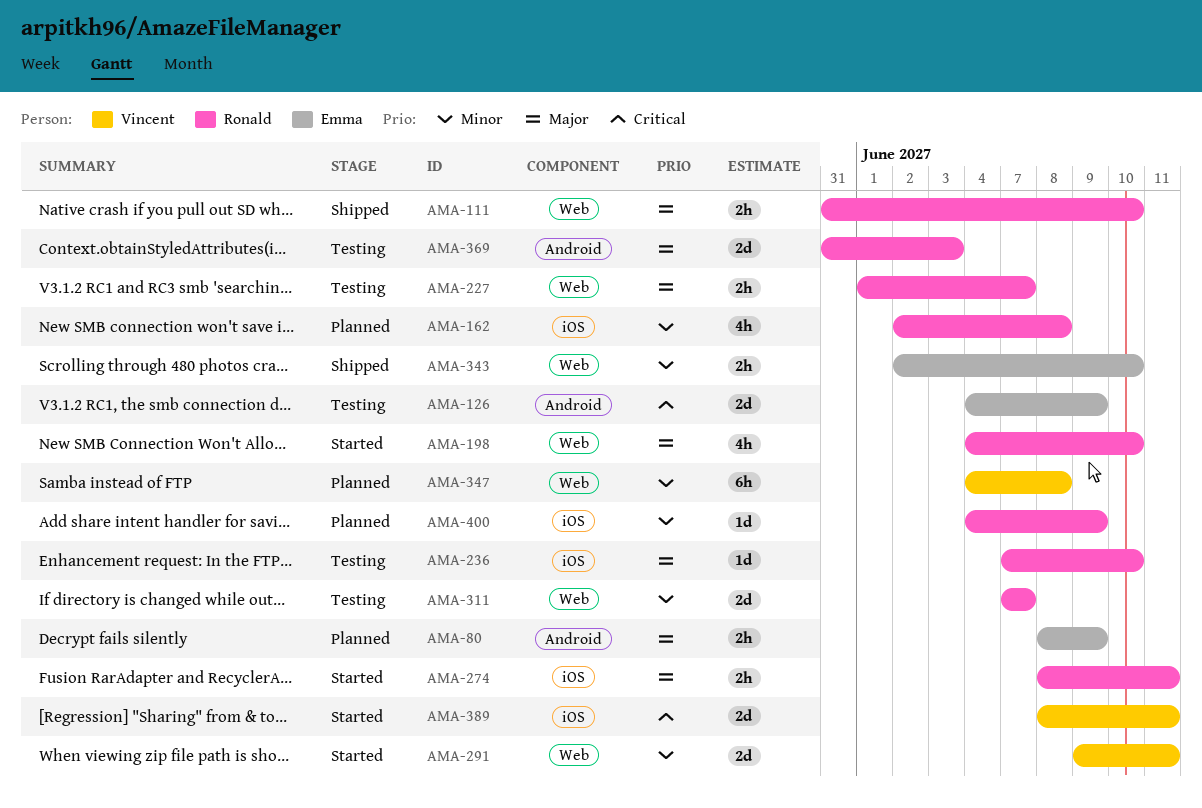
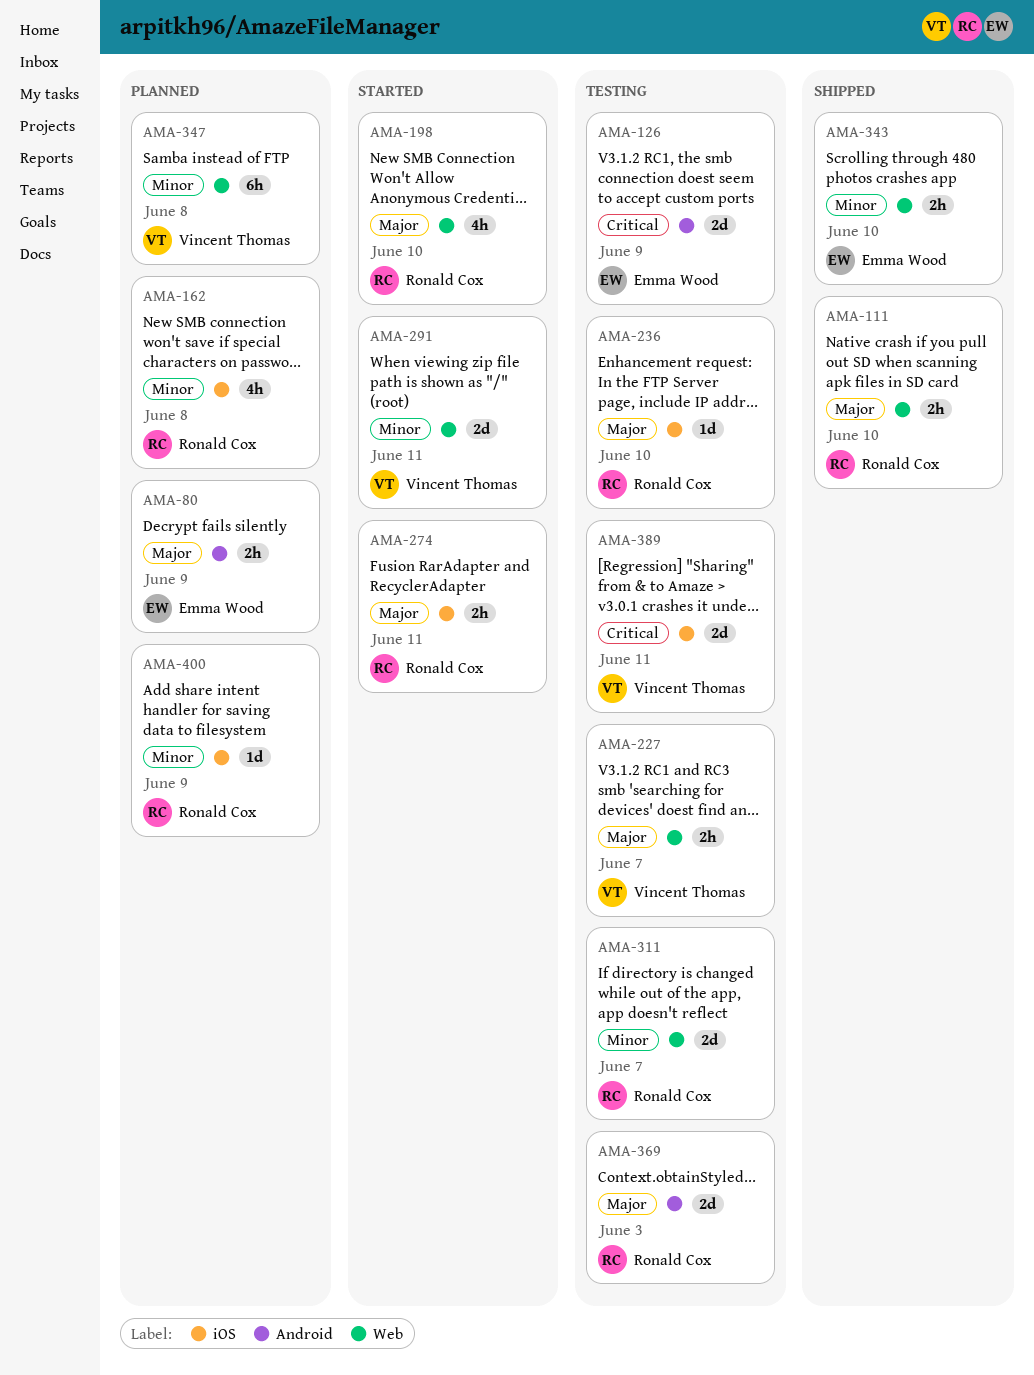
AMA-227, owner: Ronald Cox -> Vincent Thomas
AMA-389, status: Started -> Testing

